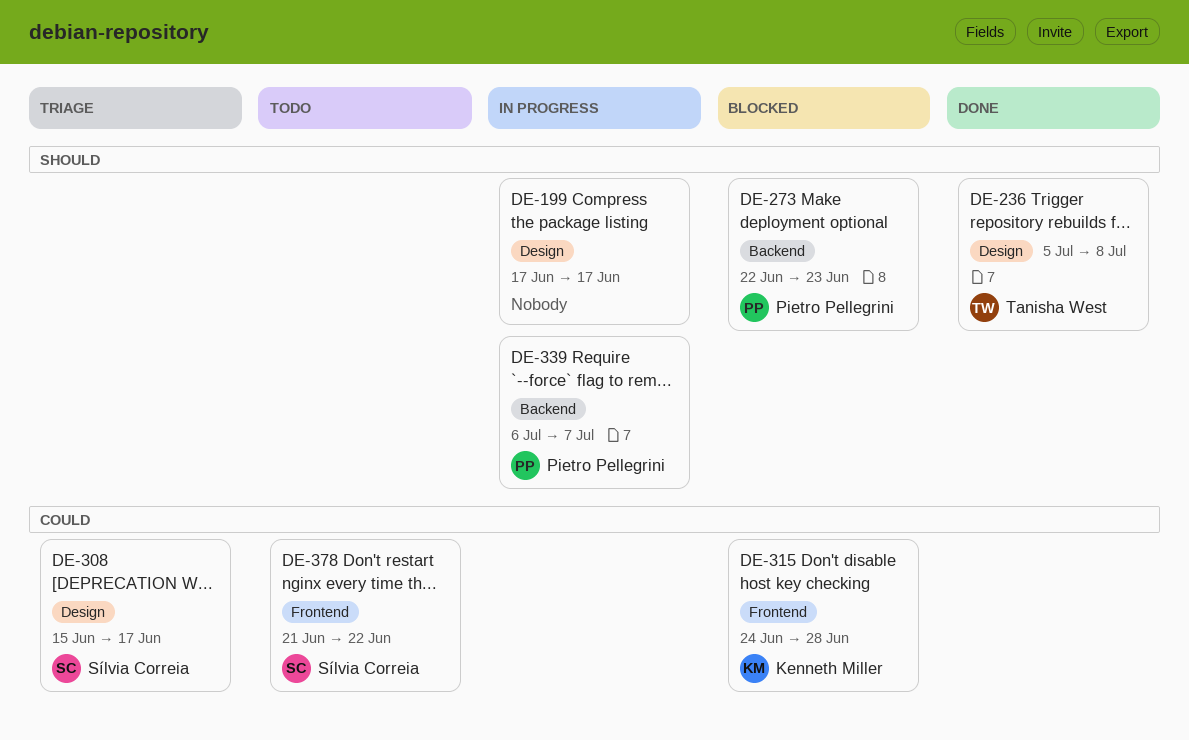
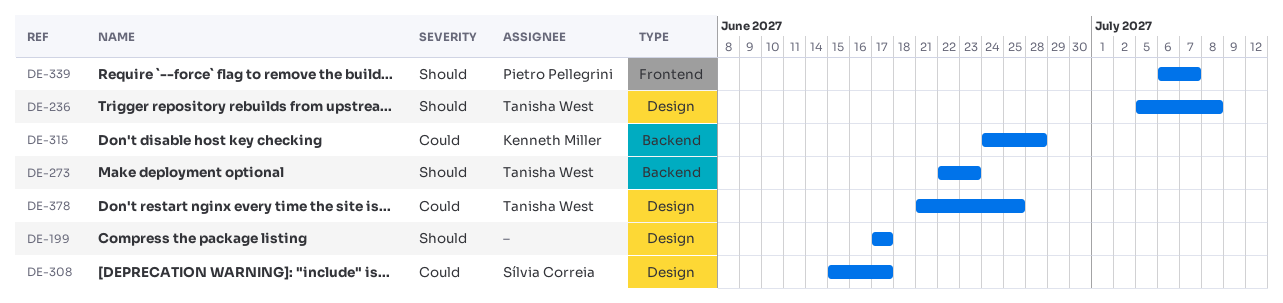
DE-273, owner: Pietro Pellegrini -> Tanisha West
DE-315, label: Frontend -> Backend
DE-339, label: Backend -> Frontend
DE-378, owner: Sílvia Correia -> Tanisha West
DE-378, label: Frontend -> Design
DE-378, due: Jun 22 -> Jun 25

